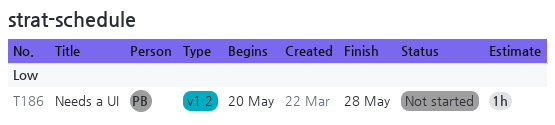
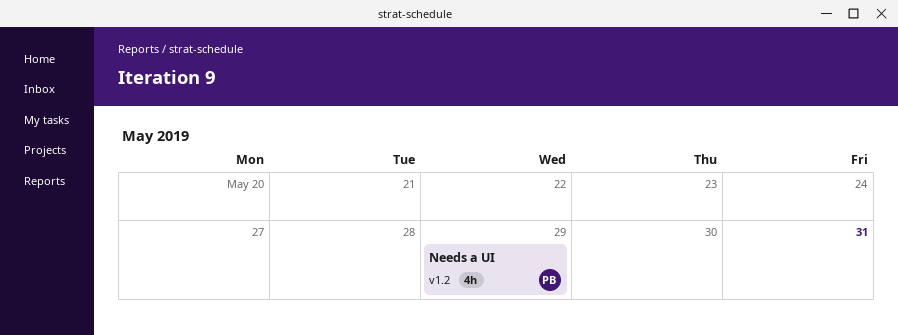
Needs a UI, estimate: 1h -> 4h
Needs a UI, due: May 28 -> May 29

